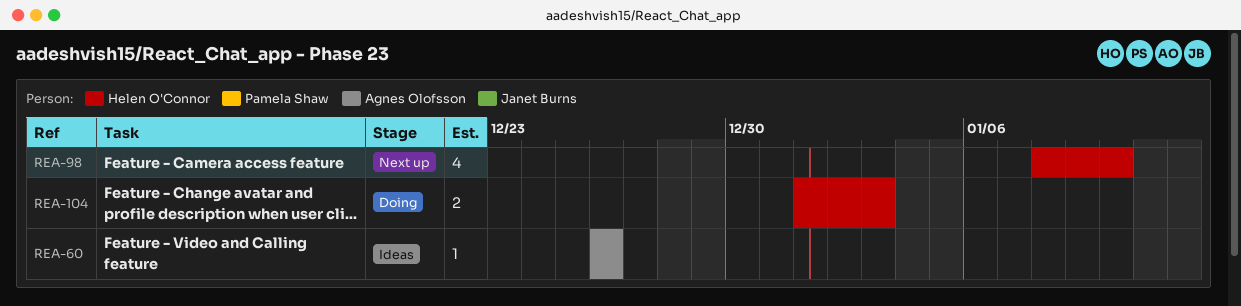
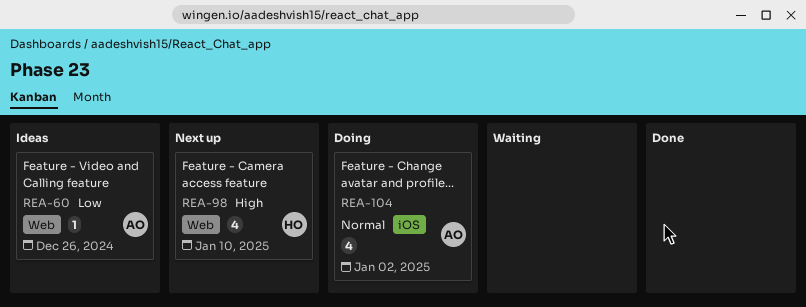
REA-104, owner: Helen O'Connor -> Agnes Olofsson
REA-104, estimate: 2 -> 4
REA-104, due: Jan 3 -> Jan 2

